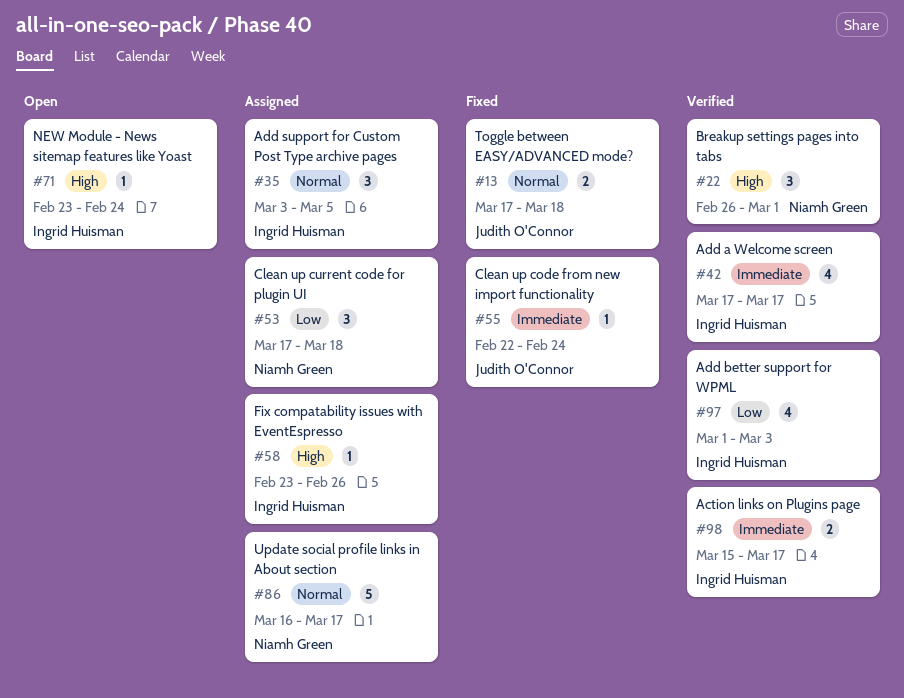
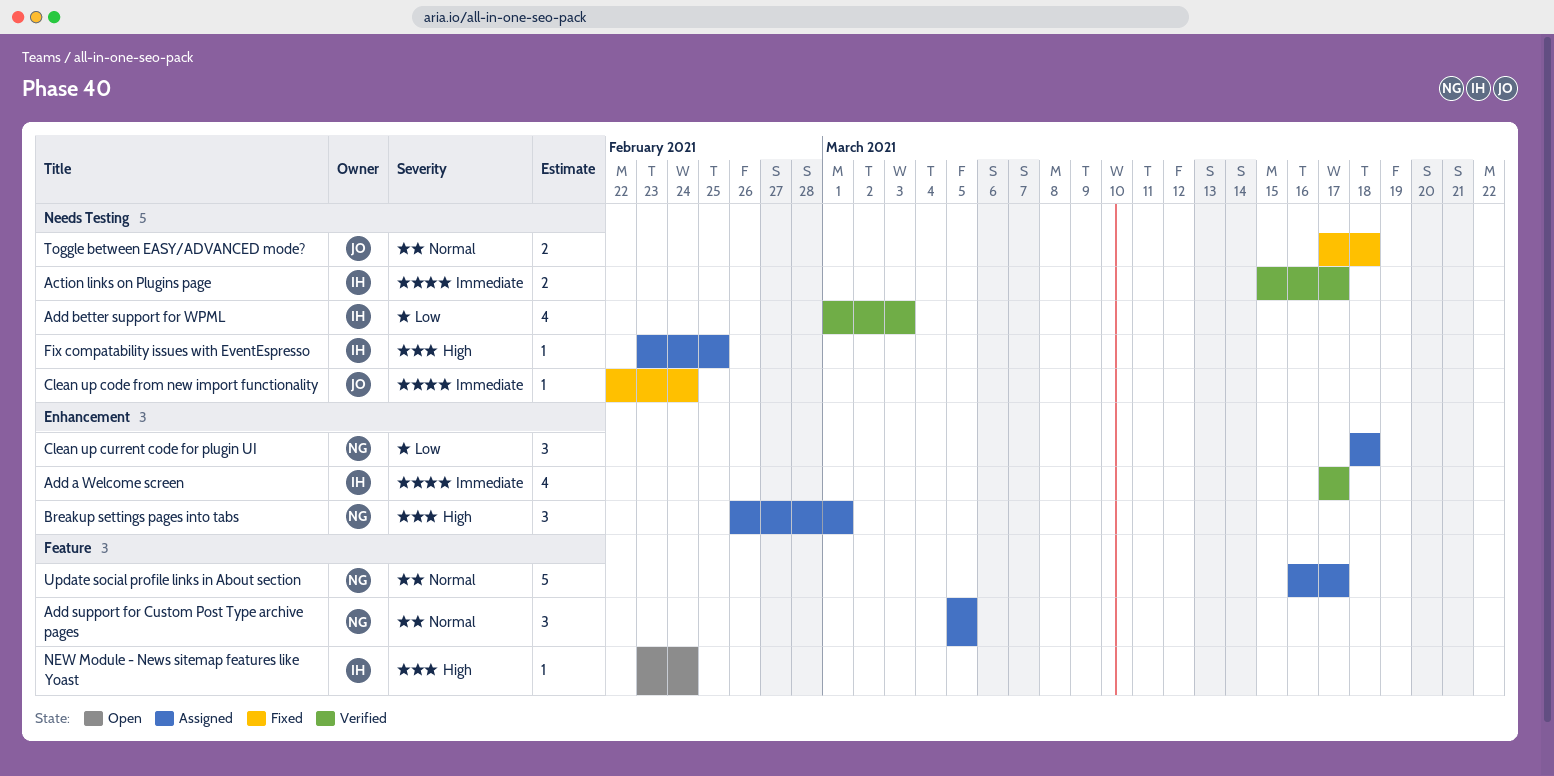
Add support for Custom Post Type archive pages, owner: Ingrid Huisman -> Niamh Green
Add support for Custom Post Type archive pages, start: Mar 3 -> Mar 5
Breakup settings pages into tabs, status: Verified -> Assigned
Clean up current code for plugin UI, start: Mar 17 -> Mar 18
Fix compatability issues with EventEspresso, due: Feb 26 -> Feb 25

